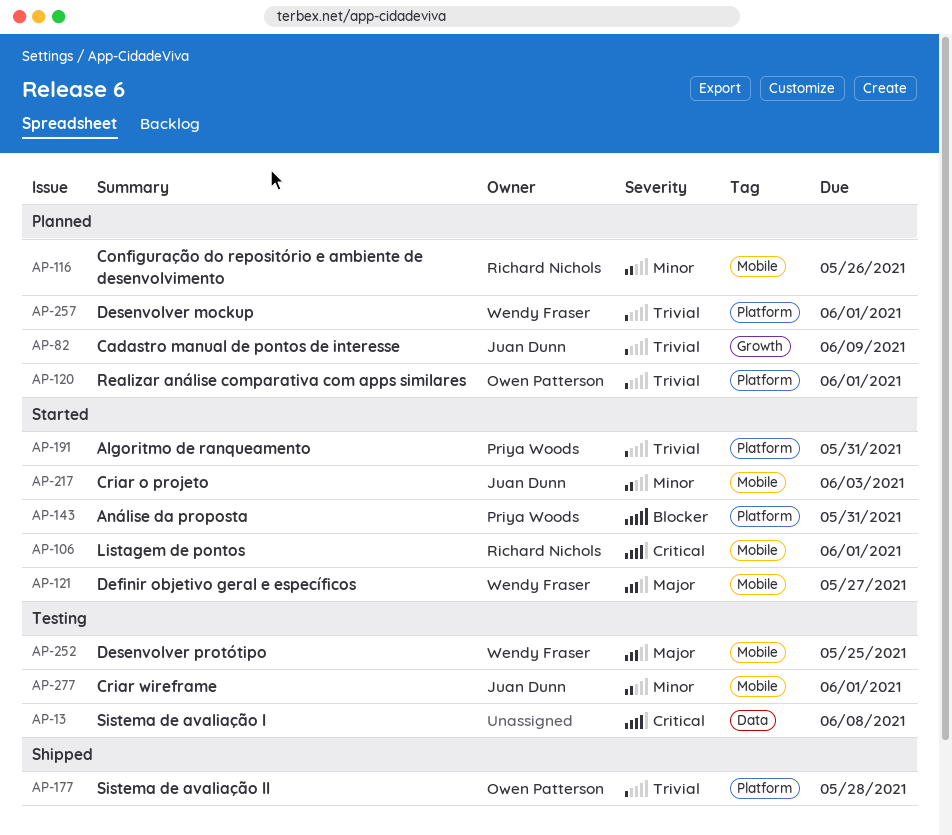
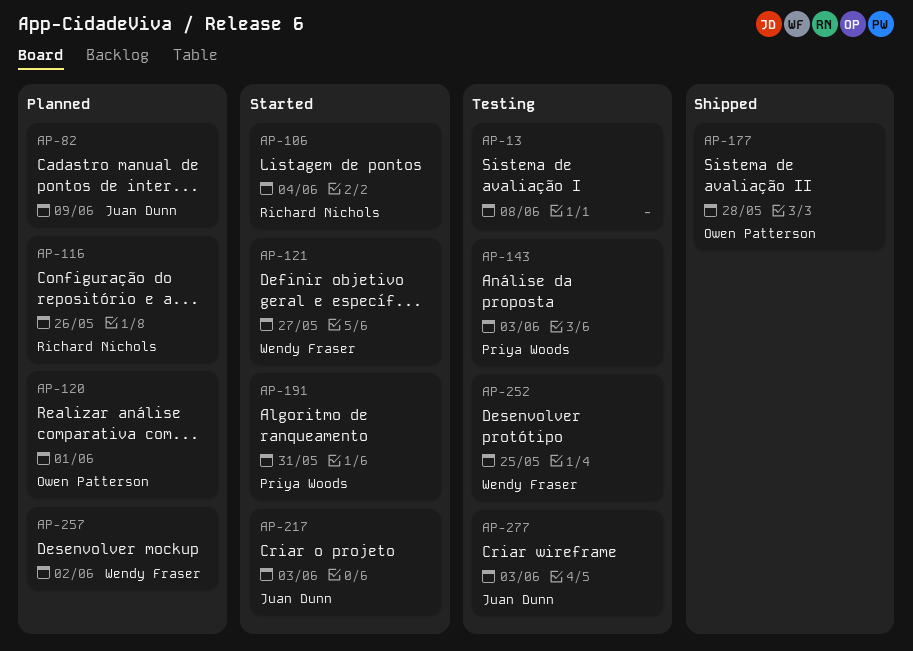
AP-106, due: Jun 1 -> Jun 4
AP-143, status: Started -> Testing
AP-143, due: May 31 -> Jun 3
AP-257, due: Jun 1 -> Jun 2
AP-277, due: Jun 1 -> Jun 3

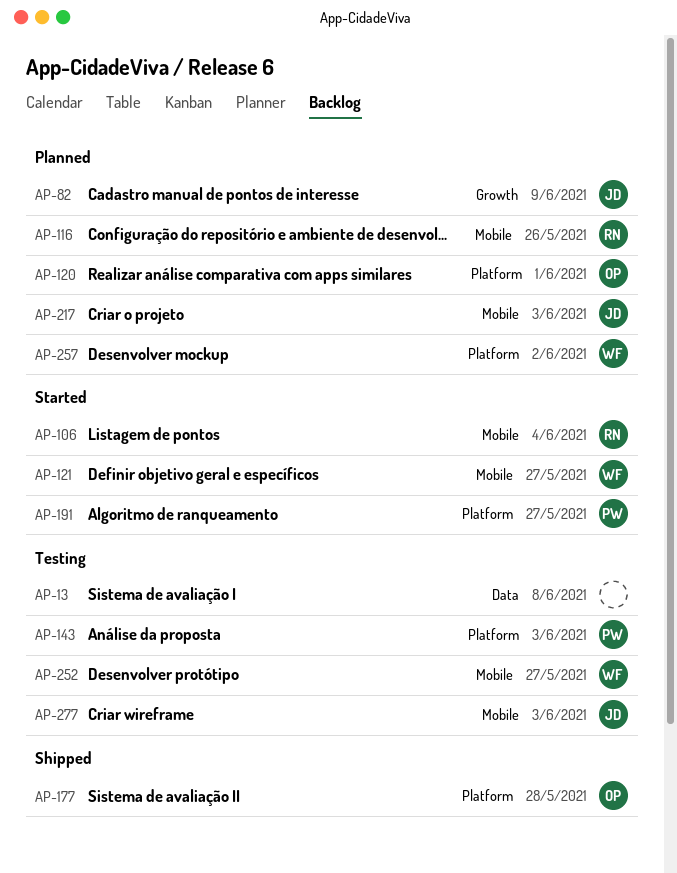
AP-191, due: May 31 -> May 27
AP-217, status: Started -> Planned
AP-252, due: May 25 -> May 27

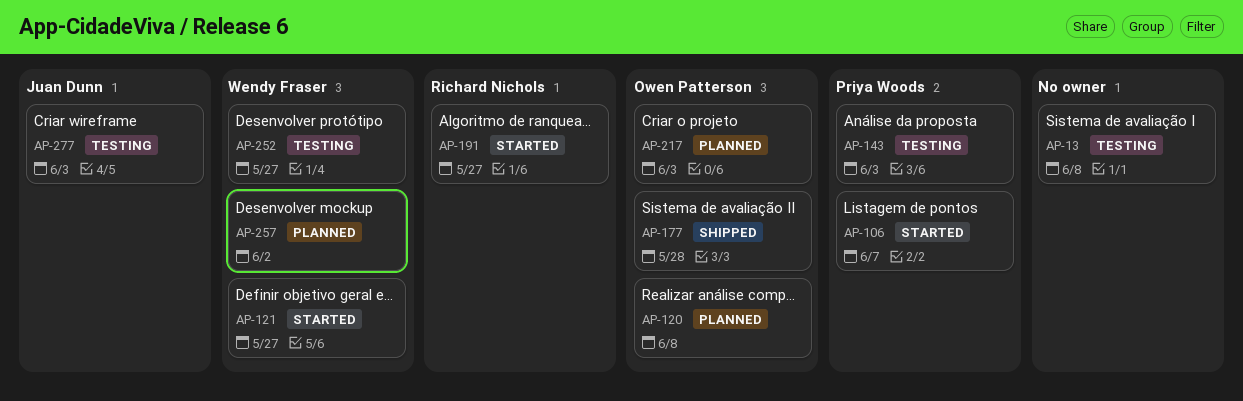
AP-82: present -> none
AP-106, owner: Richard Nichols -> Priya Woods
AP-106, due: Jun 4 -> Jun 7
AP-116: present -> none
AP-120, due: Jun 1 -> Jun 8
AP-191, owner: Priya Woods -> Richard Nichols
AP-217, owner: Juan Dunn -> Owen Patterson

